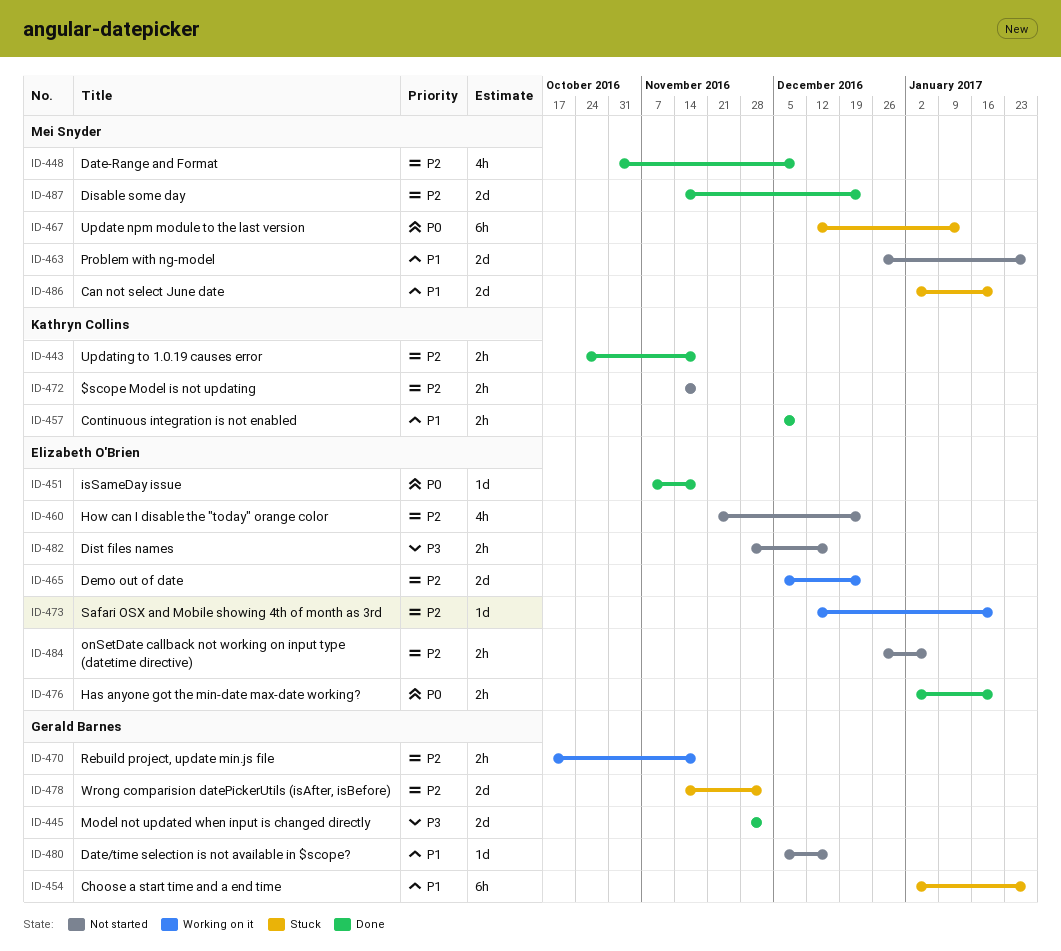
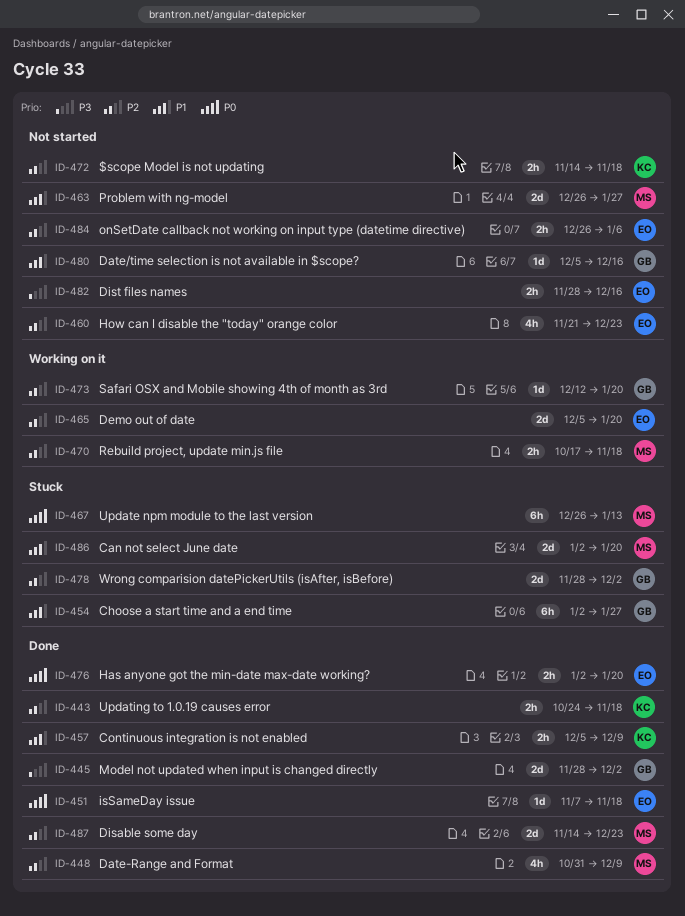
ID-465, due: Dec 23 -> Jan 20
ID-467, start: Dec 12 -> Dec 26
ID-470, owner: Gerald Barnes -> Mei Snyder
ID-473, owner: Elizabeth O'Brien -> Gerald Barnes
ID-478, start: Nov 14 -> Nov 28

